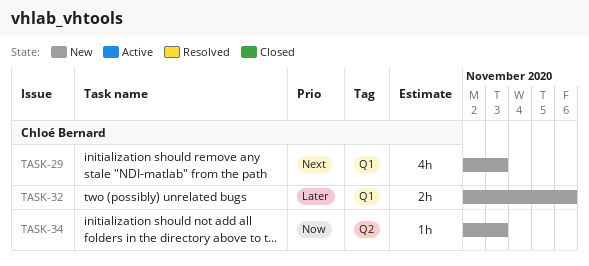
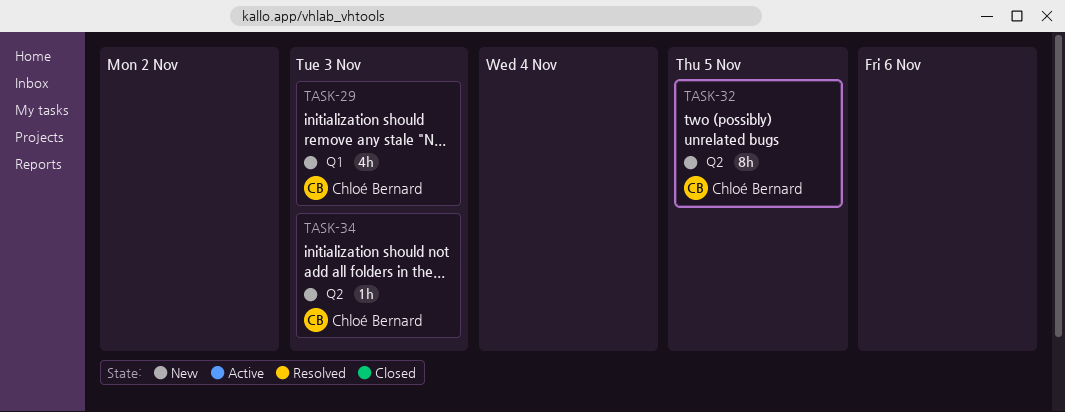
TASK-32, label: Q1 -> Q2
TASK-32, estimate: 2h -> 8h
TASK-32, due: Nov 6 -> Nov 5

